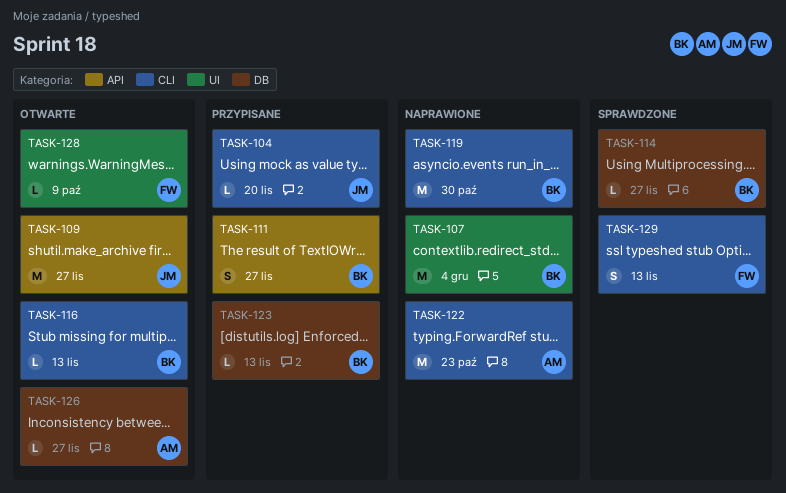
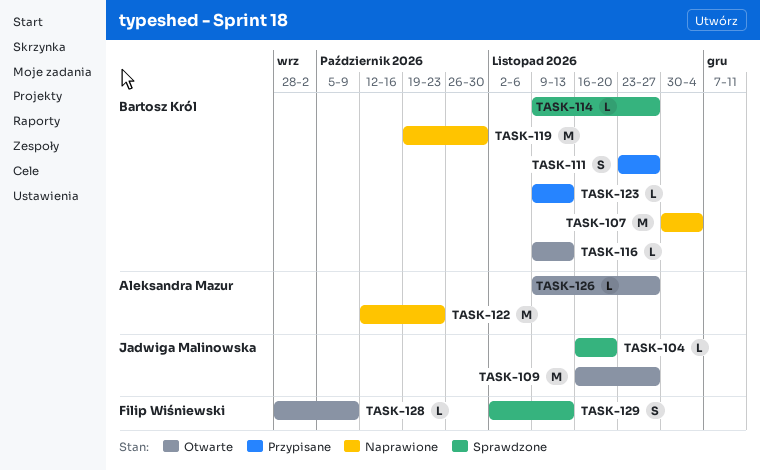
TASK-104, status: Przypisane -> Sprawdzone

